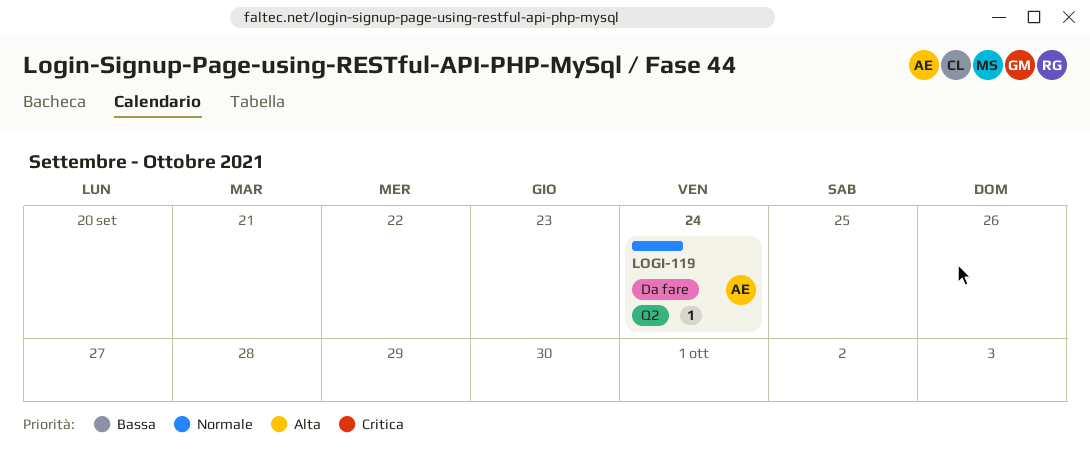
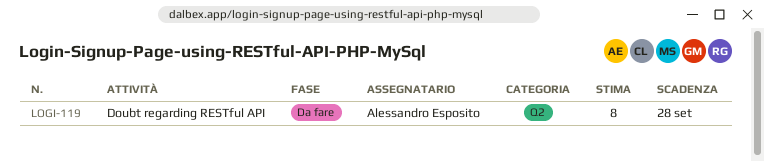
LOGI-119, estimate: 1 -> 8
LOGI-119, due: Sep 24 -> Sep 28

